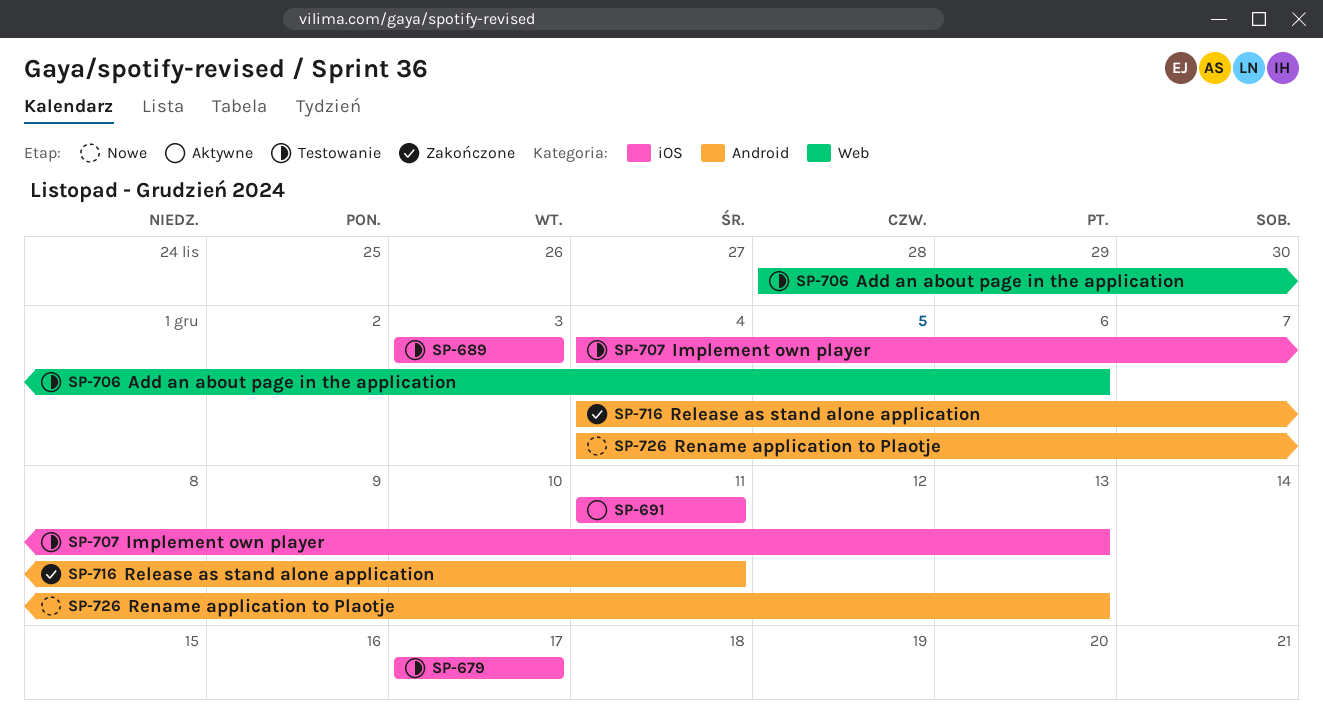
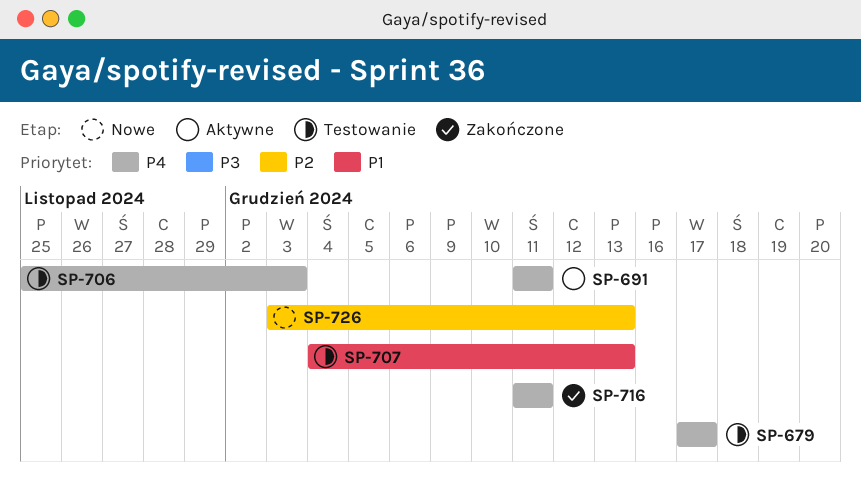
SP-689: present -> none
SP-706, start: Nov 28 -> Nov 25
SP-706, due: Dec 6 -> Dec 3
SP-716, start: Dec 4 -> Dec 11
SP-726, start: Dec 4 -> Dec 3

